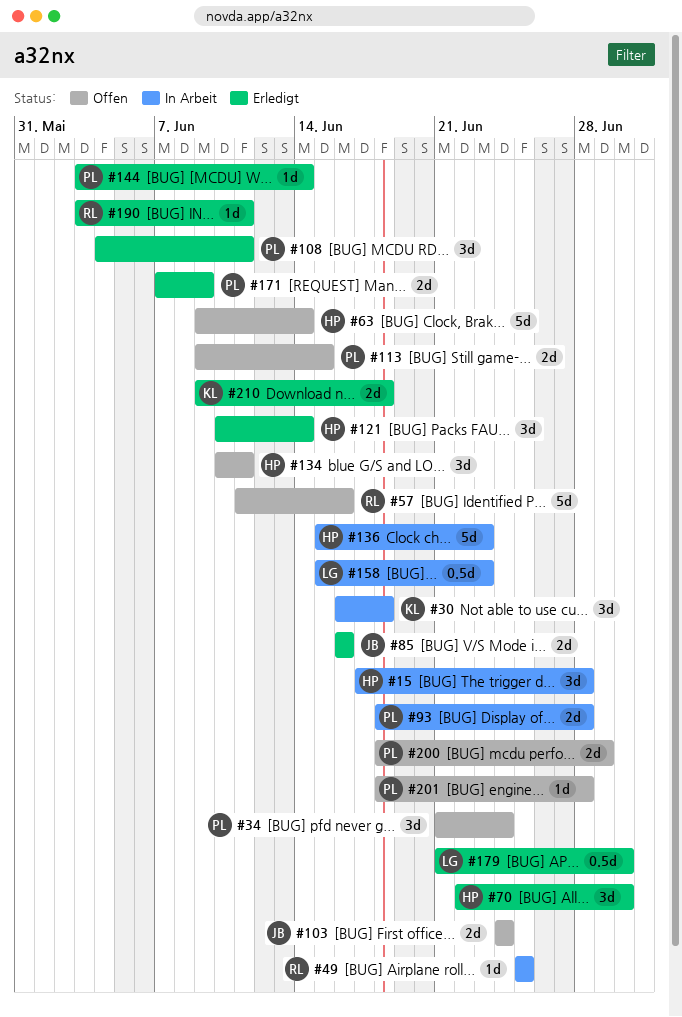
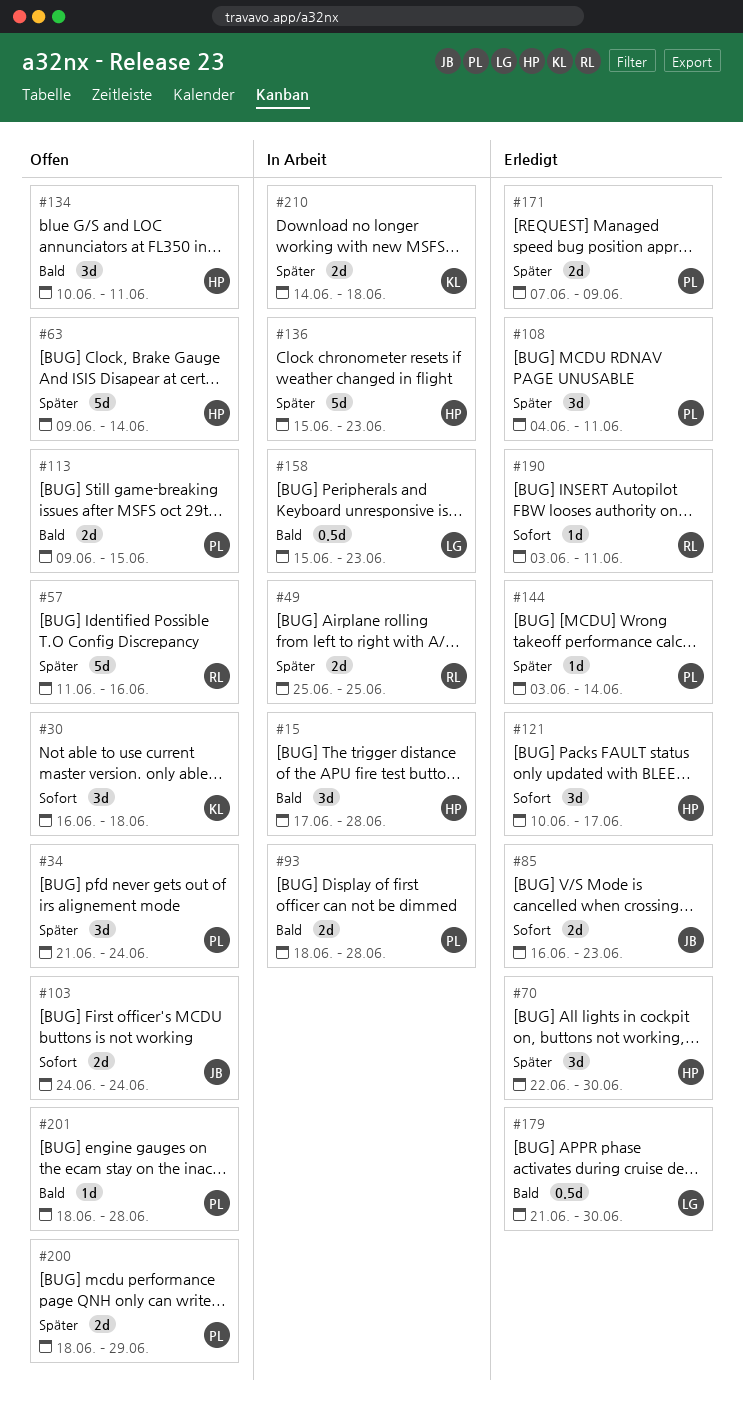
#30, status: In Arbeit -> Offen
#49, estimate: 1d -> 2d
#85, due: Jun 16 -> Jun 23
#121, due: Jun 14 -> Jun 17
#210, status: Erledigt -> In Arbeit
#210, start: Jun 9 -> Jun 14

